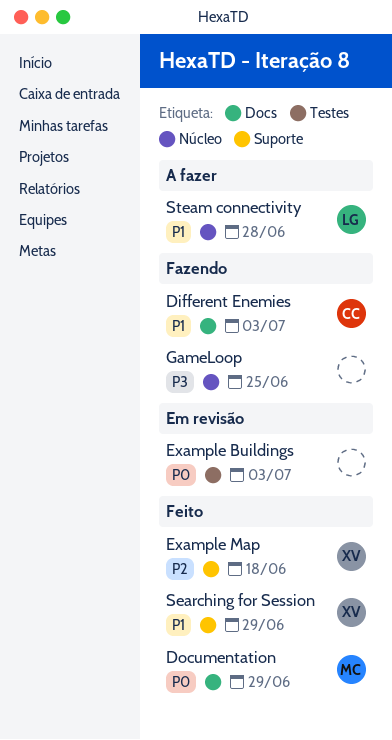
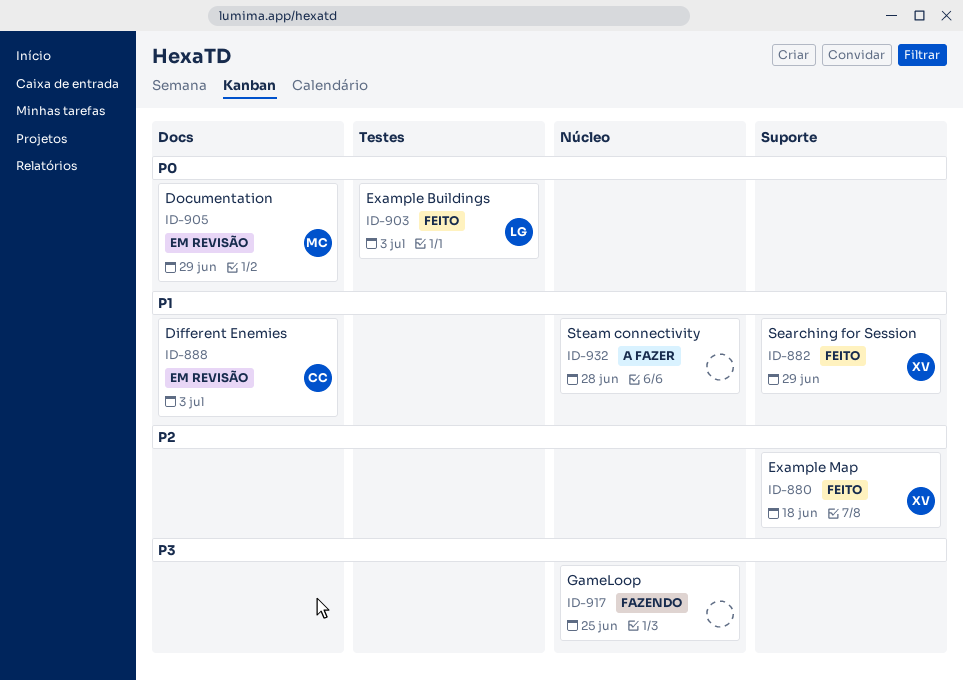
Different Enemies, status: Fazendo -> Em revisão
Documentation, status: Feito -> Em revisão
Example Buildings, status: Em revisão -> Feito
Example Buildings, owner: none -> LG
Steam connectivity, owner: LG -> none

